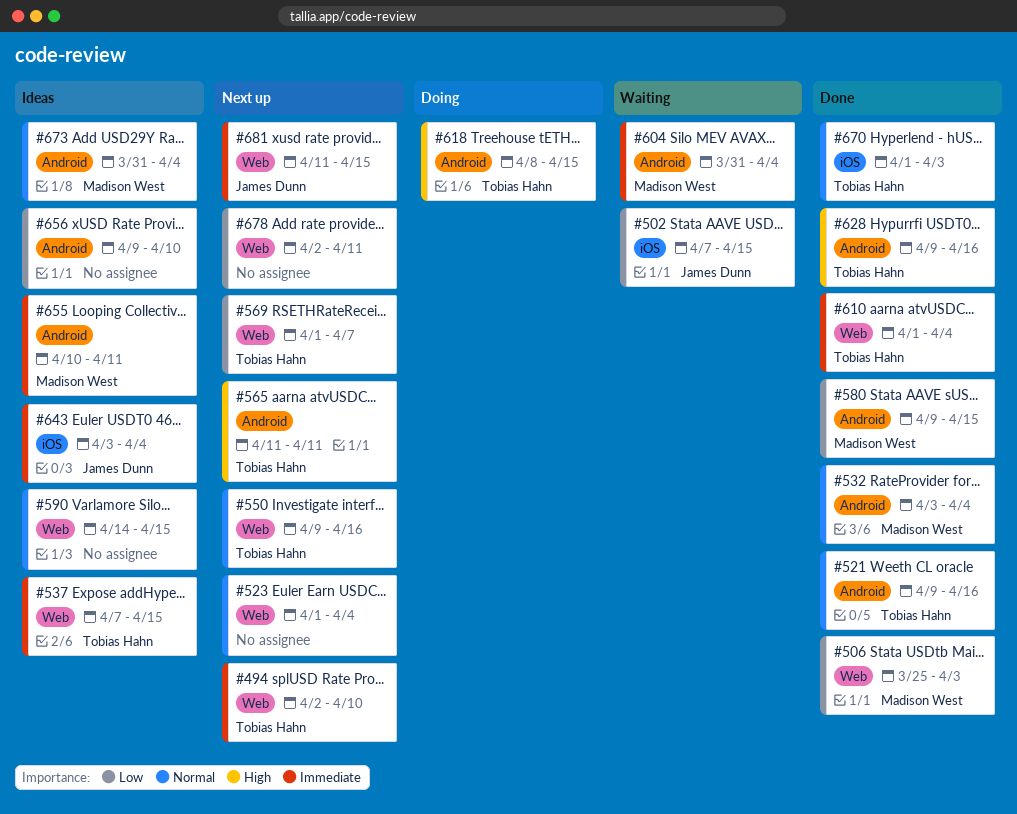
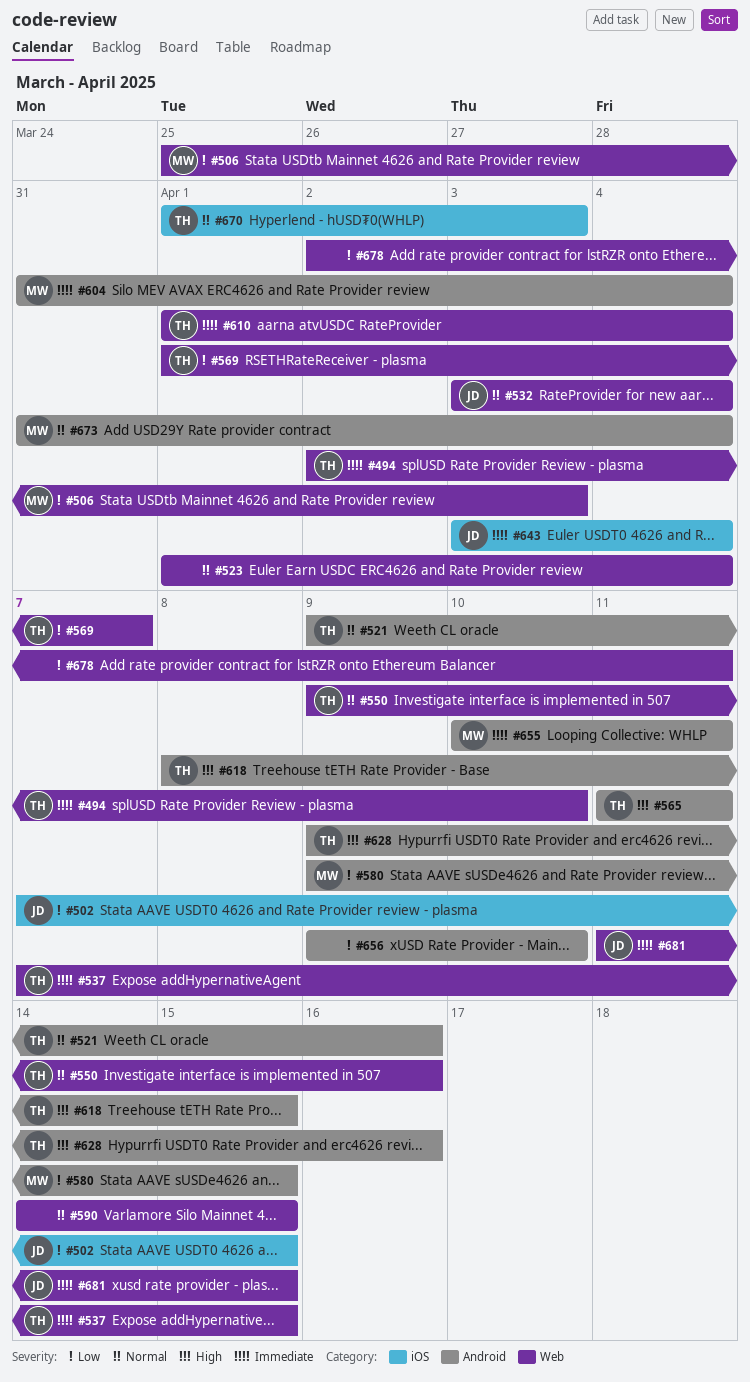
#532, owner: Madison West -> James Dunn
#532, label: Android -> Web

